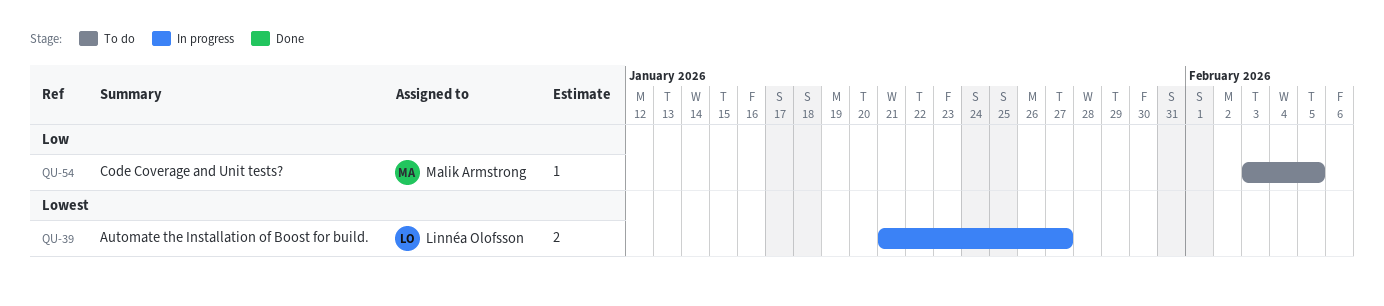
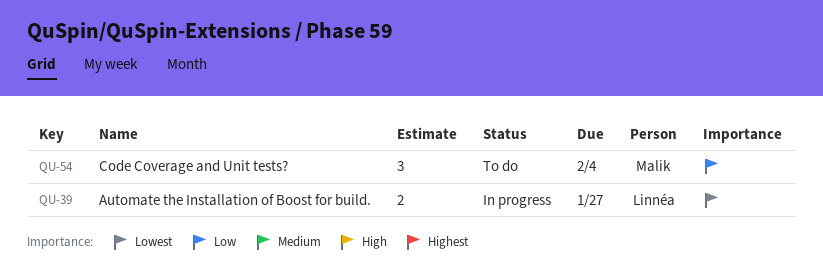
QU-54, estimate: 1 -> 3
QU-54, due: Feb 5 -> Feb 4

